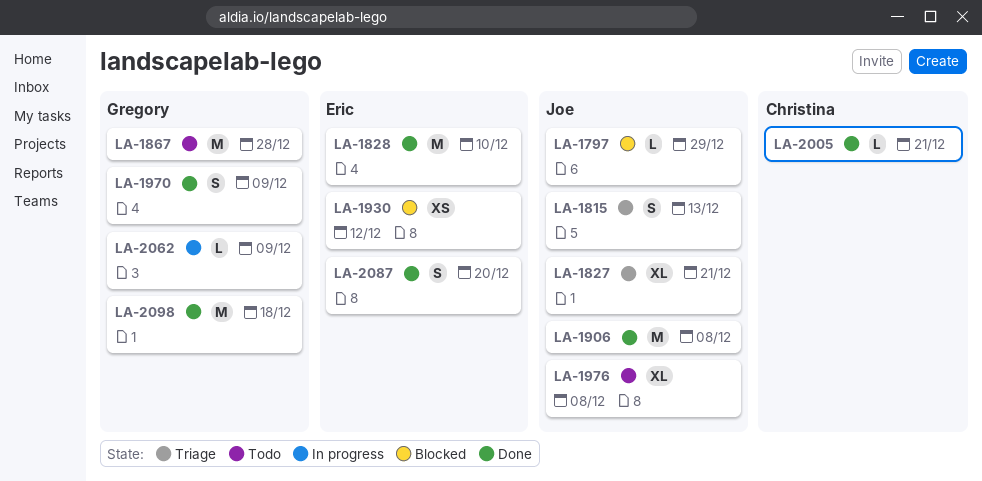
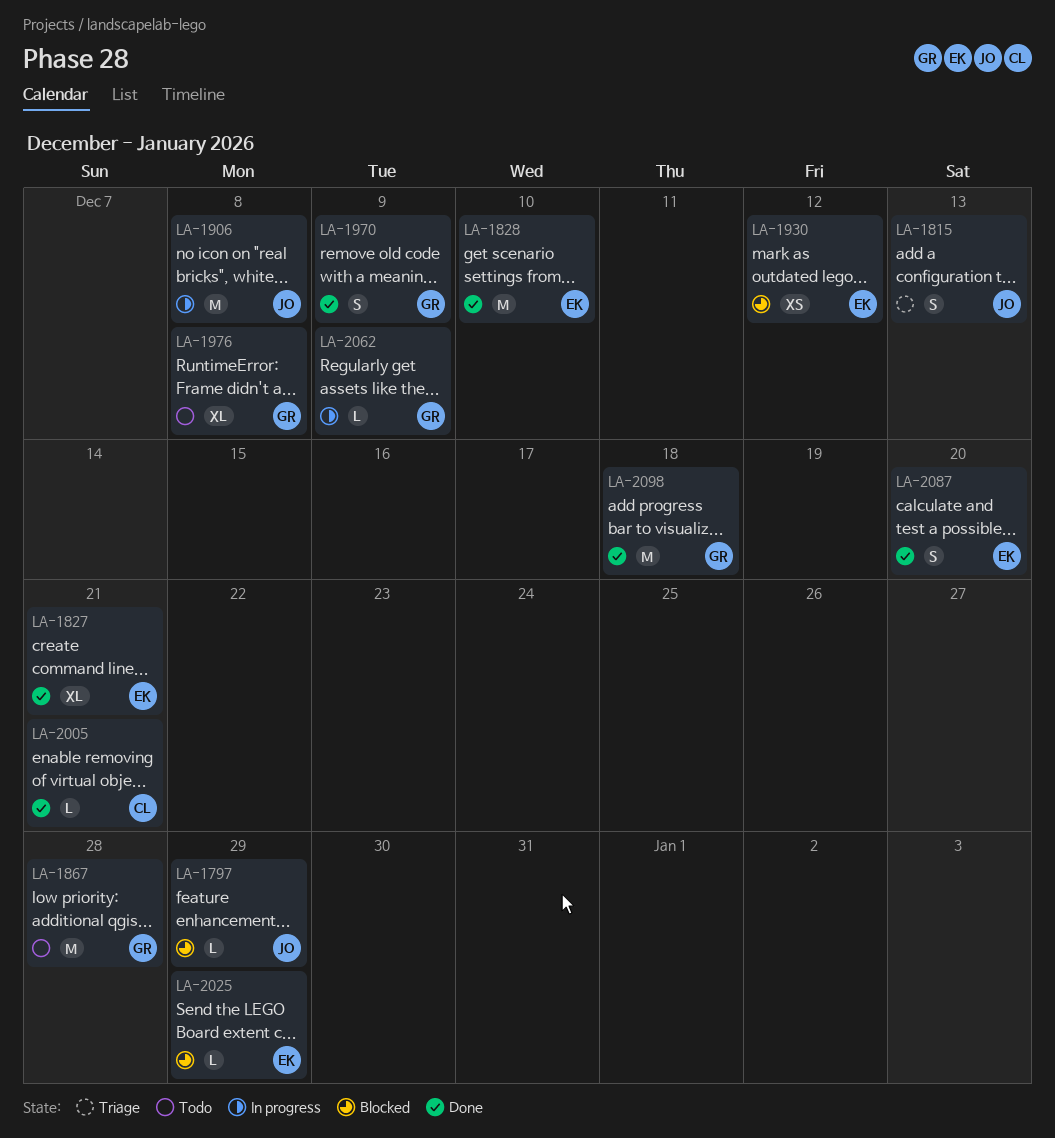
LA-1827, status: Triage -> Done
LA-1827, owner: Joe -> Eric
LA-1906, status: Done -> In progress
LA-1976, owner: Joe -> Gregory
LA-2025: none -> present

